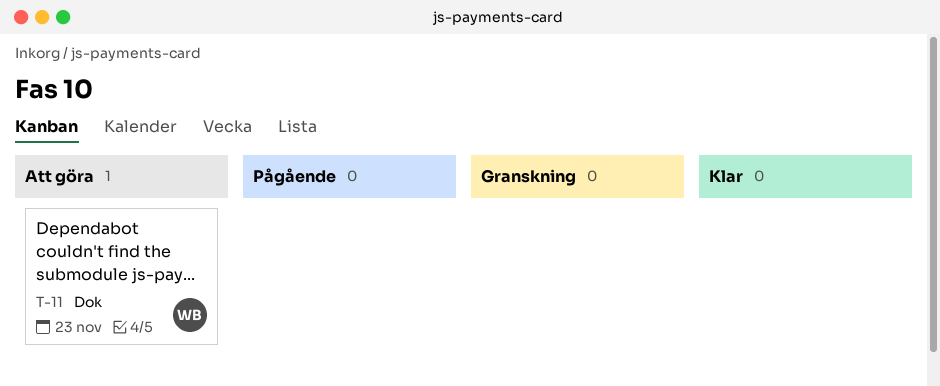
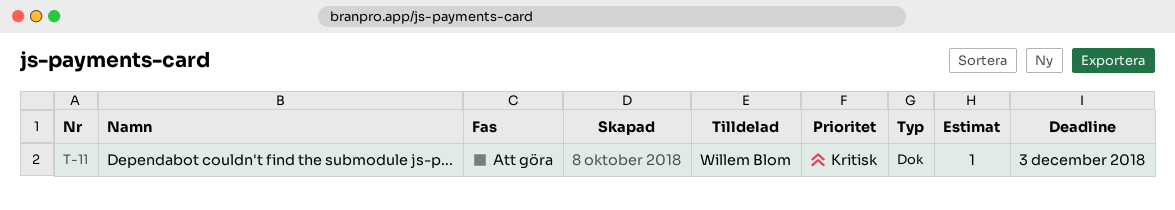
T-11, due: Nov 23 -> Dec 3

